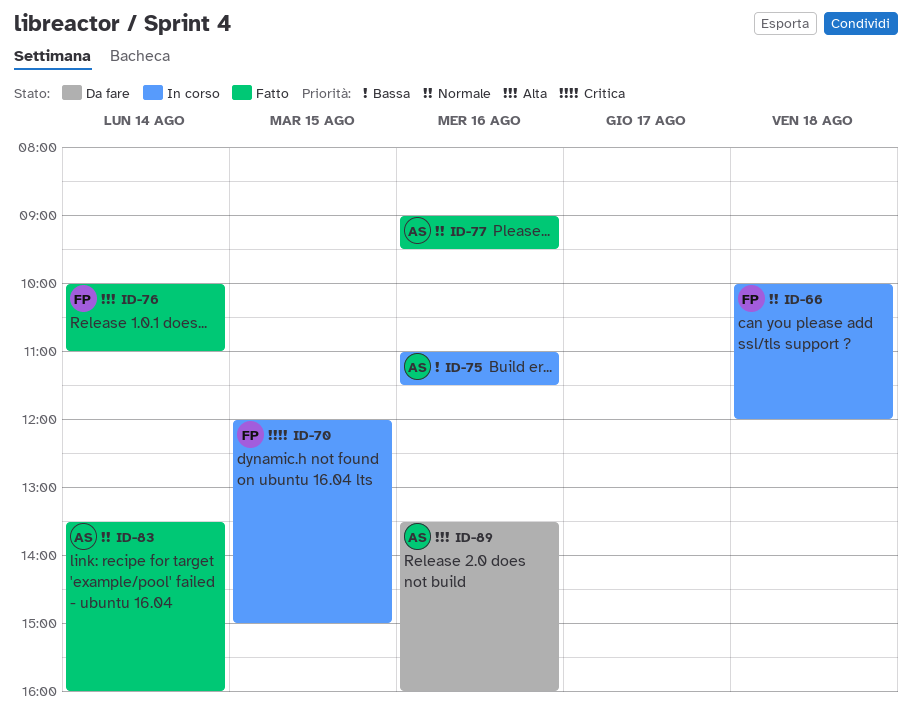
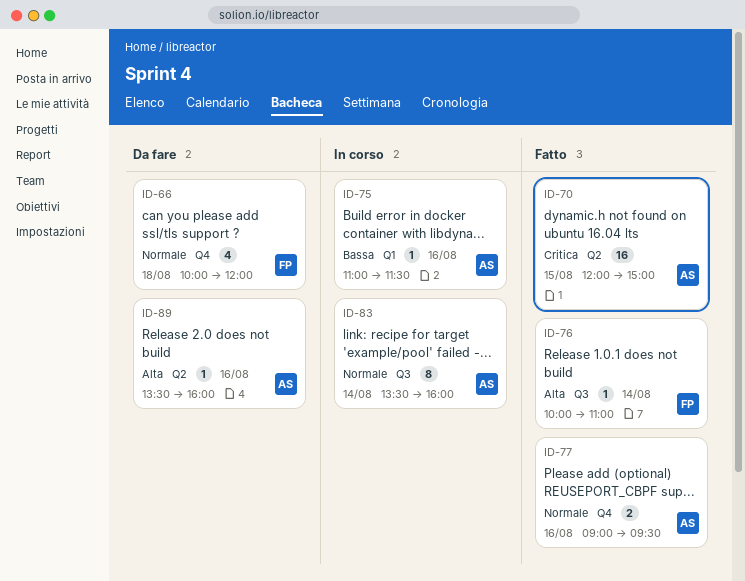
ID-66, status: In corso -> Da fare
ID-70, status: In corso -> Fatto
ID-70, owner: FP -> AS
ID-83, status: Fatto -> In corso

